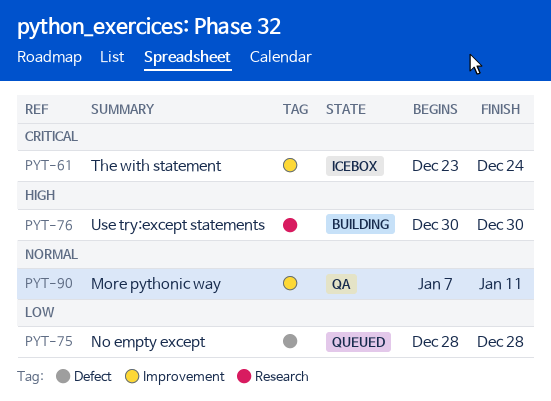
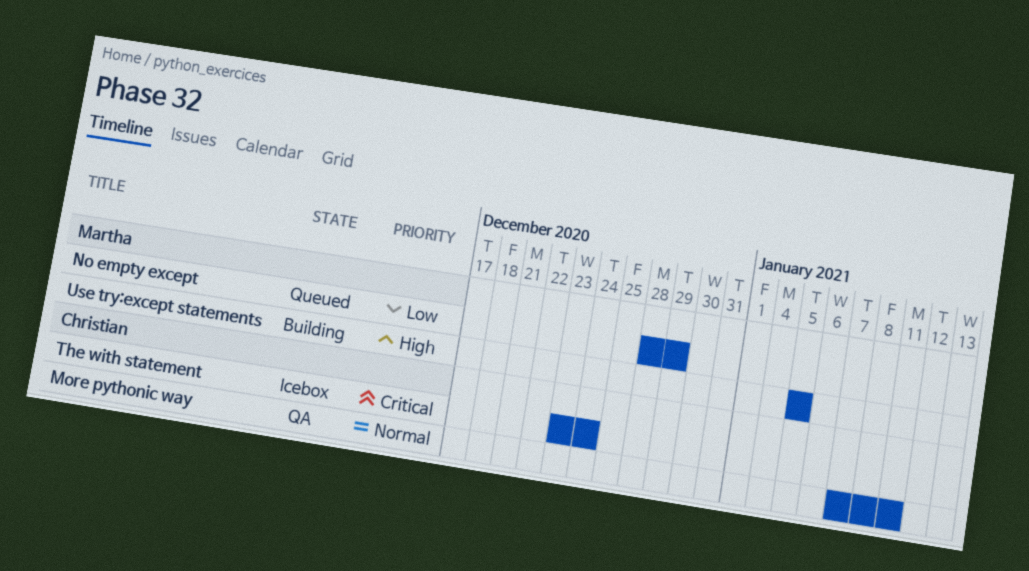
No empty except, due: Dec 28 -> Dec 29
Use try:except statements, start: Dec 30 -> Jan 5
Use try:except statements, due: Dec 30 -> Jan 5

